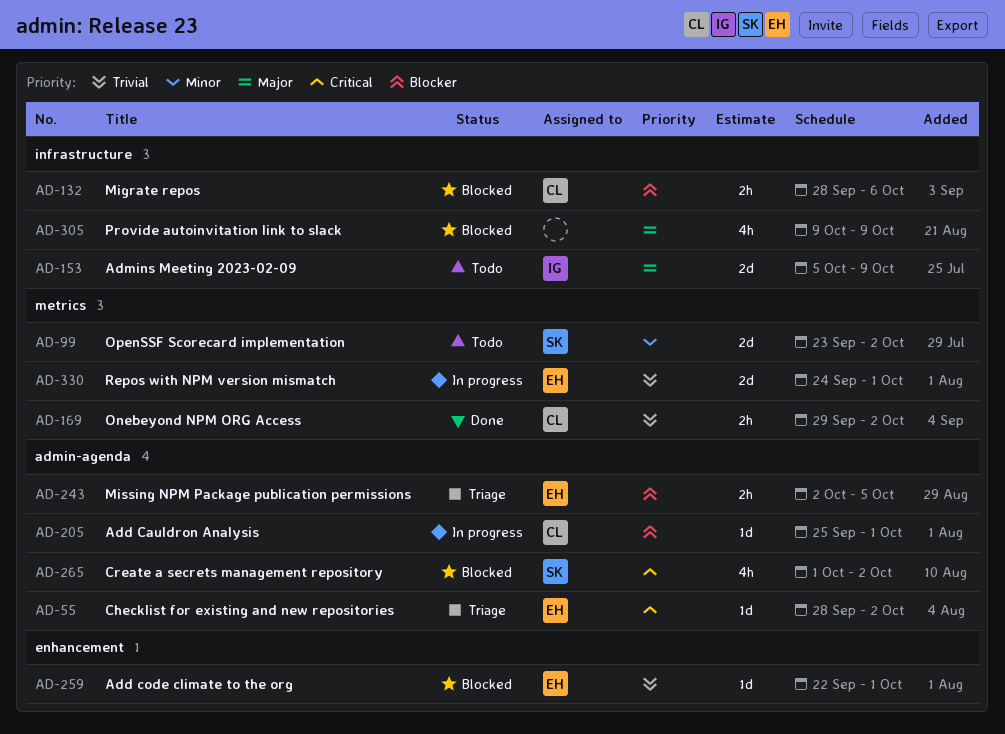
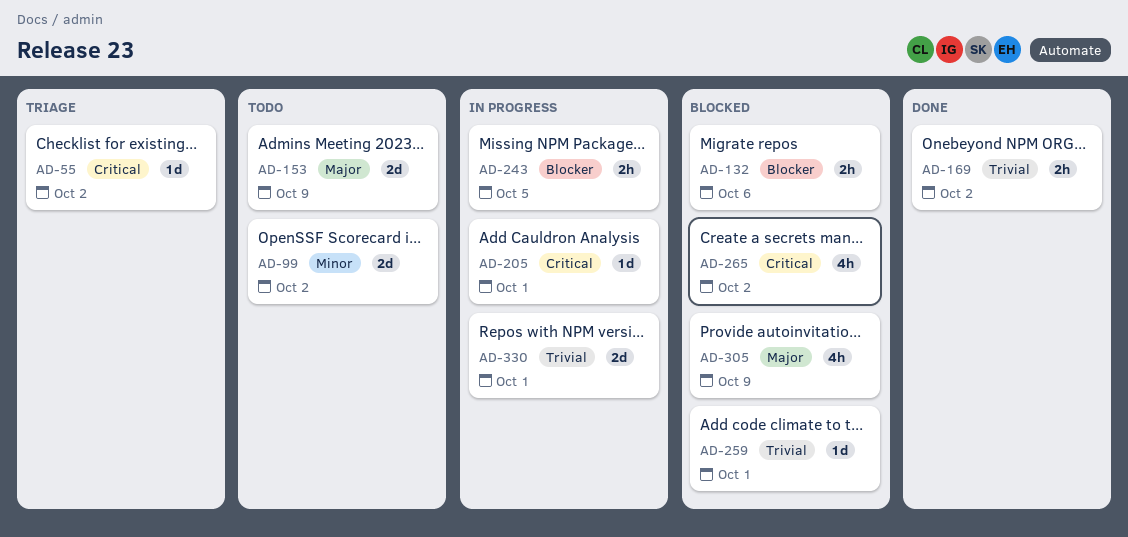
AD-205, priority: Blocker -> Critical
AD-243, status: Triage -> In progress

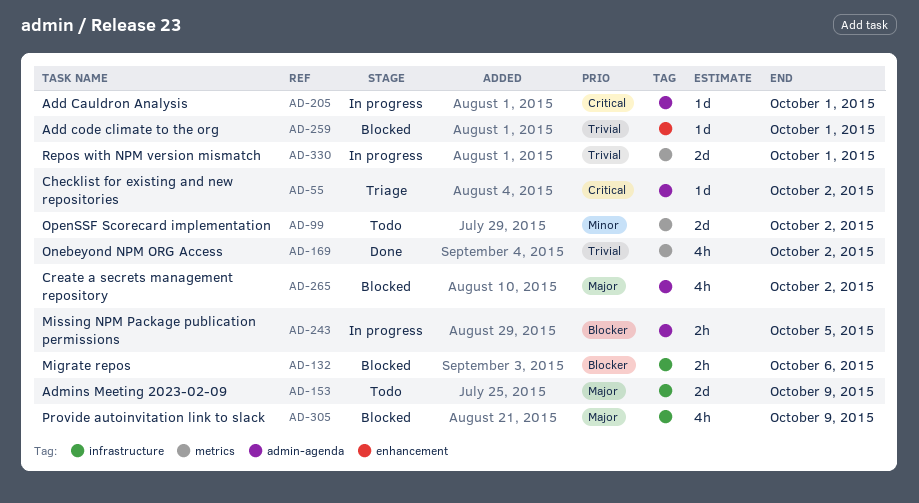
AD-169, estimate: 2h -> 4h
AD-265, priority: Critical -> Major

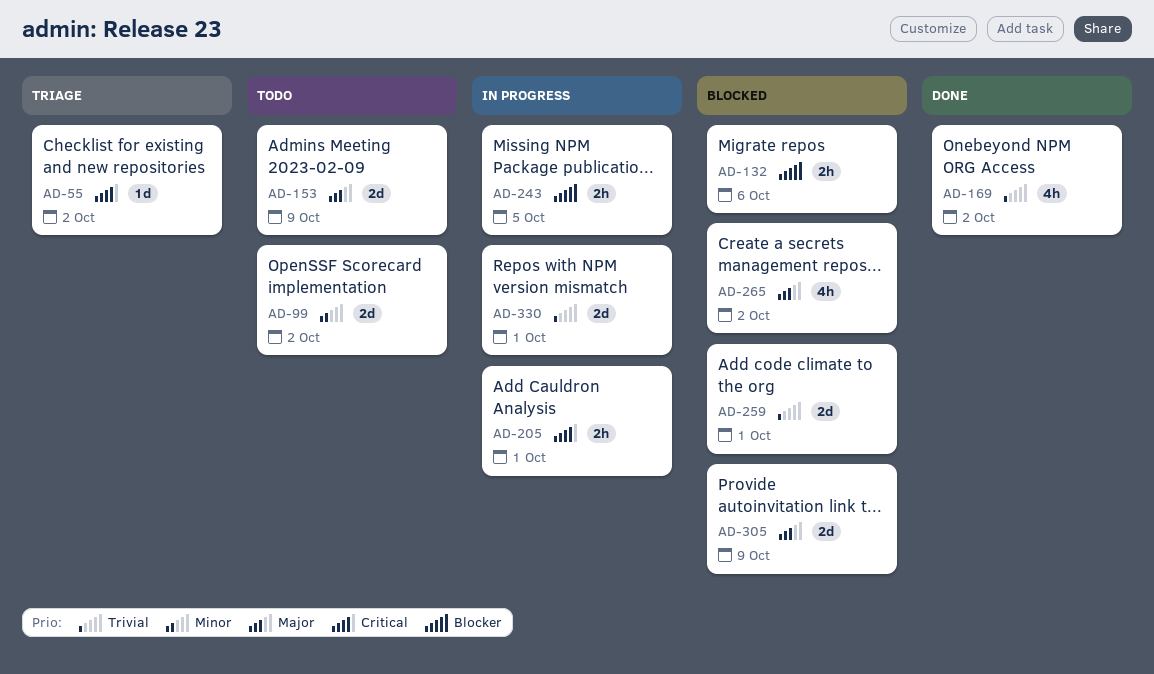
AD-205, estimate: 1d -> 2h
AD-259, estimate: 1d -> 2d
AD-305, estimate: 4h -> 2d

